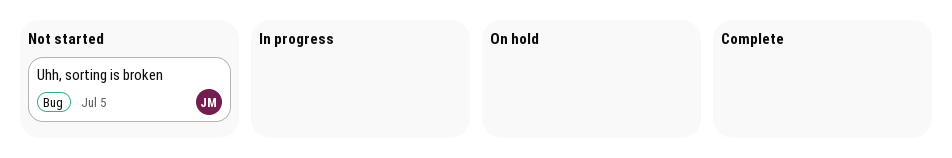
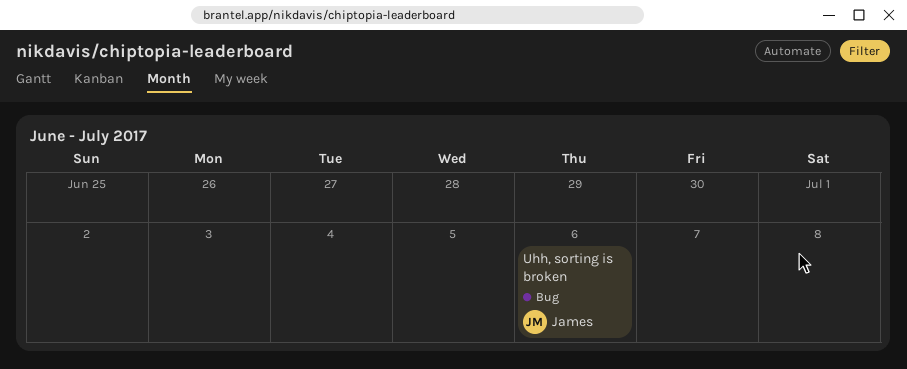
Uhh, sorting is broken, due: Jul 5 -> Jul 6

